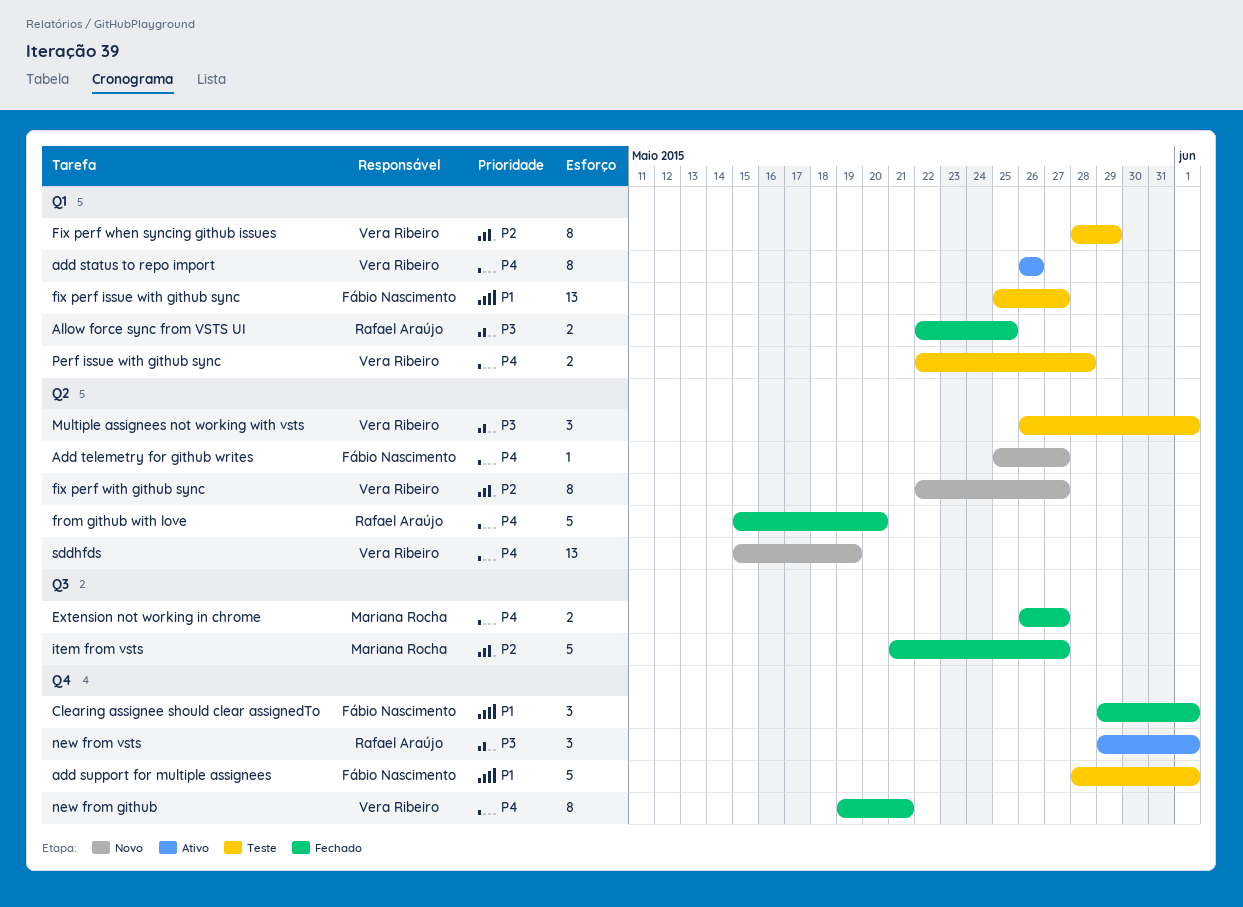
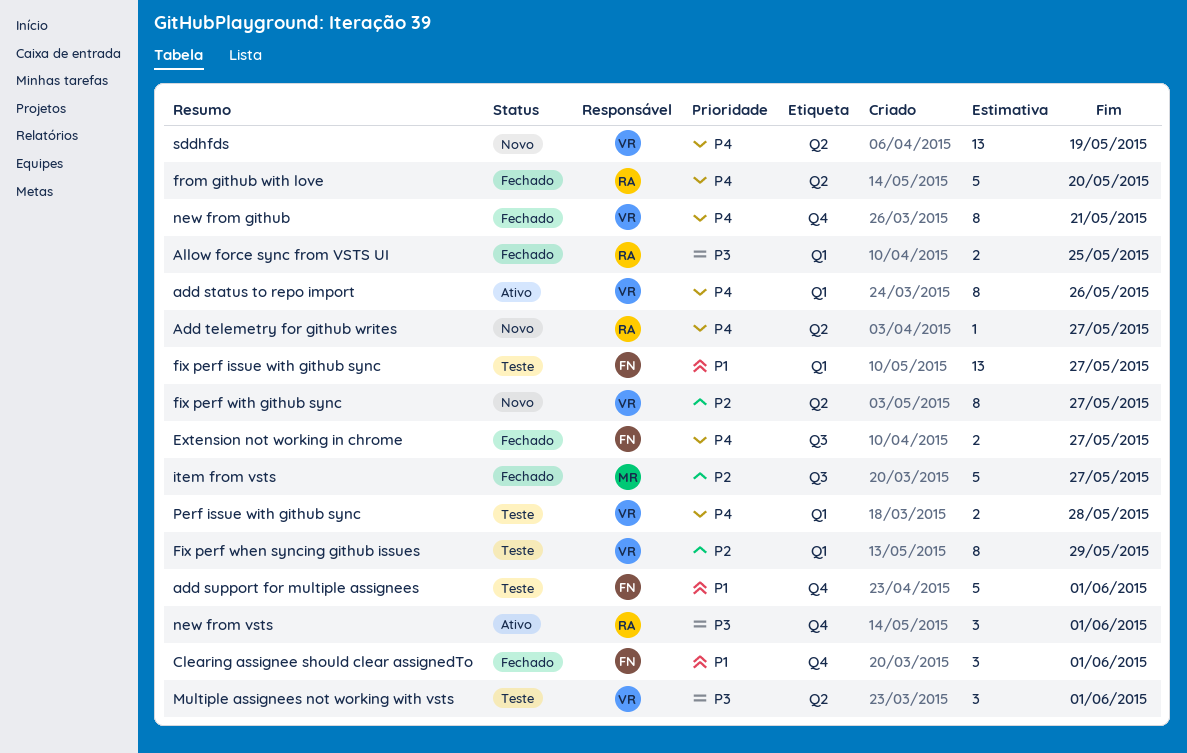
Add telemetry for github writes, owner: Fábio Nascimento -> Rafael Araújo
Extension not working in chrome, owner: Mariana Rocha -> Fábio Nascimento

